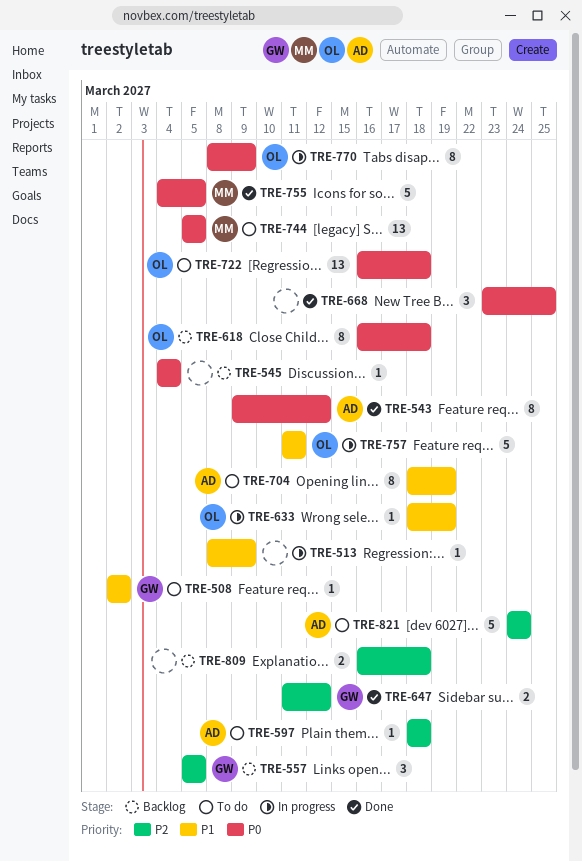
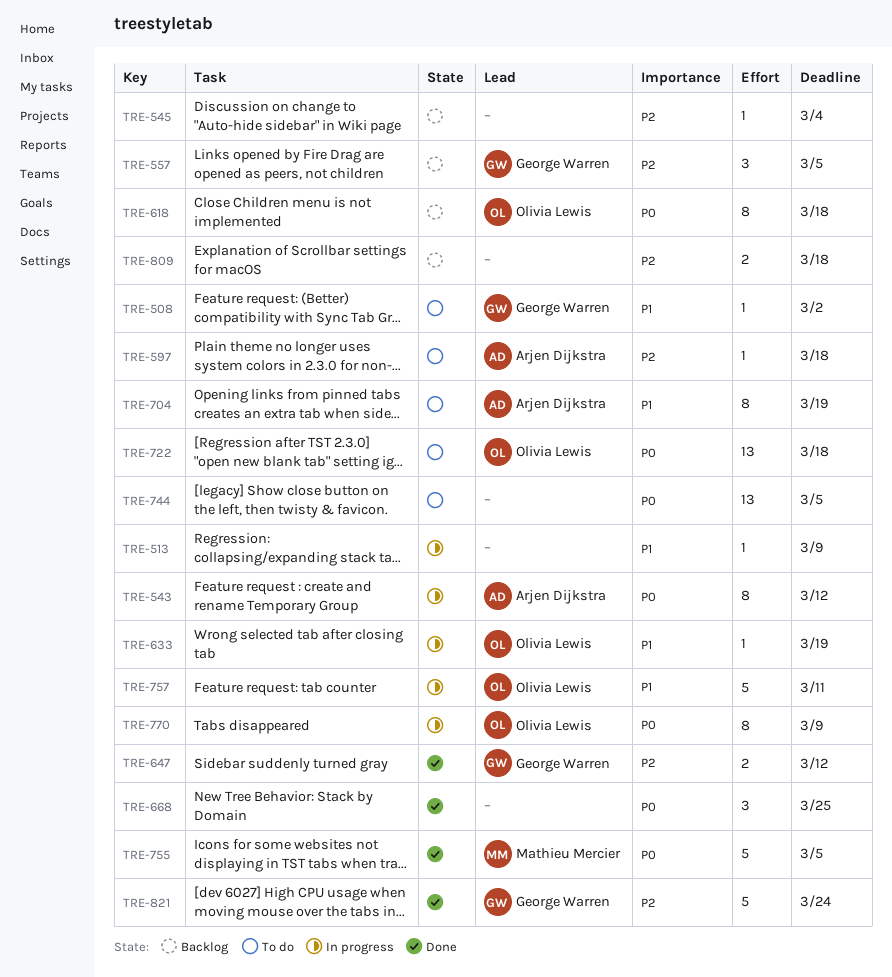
TRE-543, status: Done -> In progress
TRE-545, priority: P0 -> P2
TRE-744, owner: Mathieu Mercier -> none
TRE-821, status: To do -> Done
TRE-821, owner: Arjen Dijkstra -> George Warren

